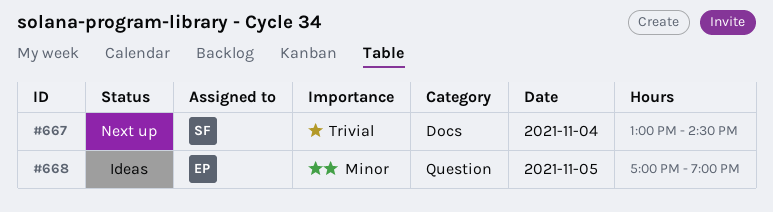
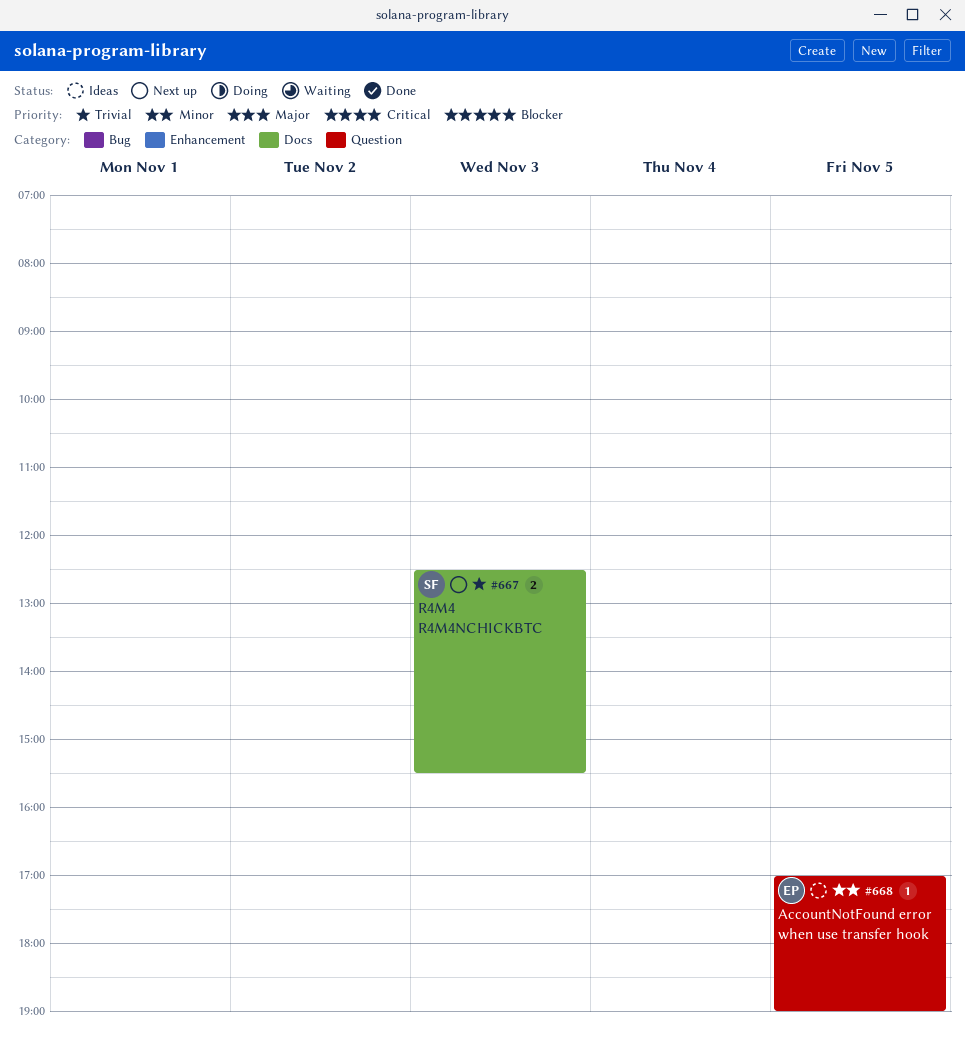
#667, day: Nov 4 -> Nov 3
#667, begins: 13:00 -> 12:30
#667, ends: 14:30 -> 15:30

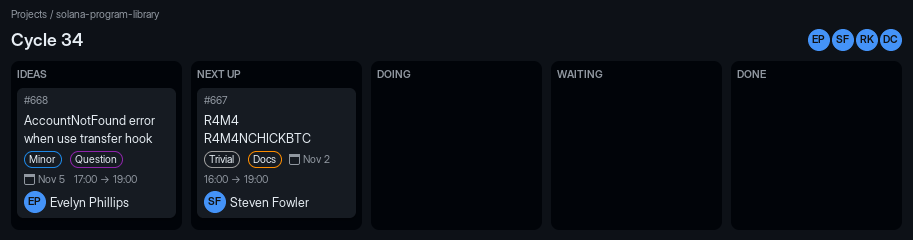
#667, day: Nov 3 -> Nov 2
#667, begins: 12:30 -> 16:00
#667, ends: 15:30 -> 19:00

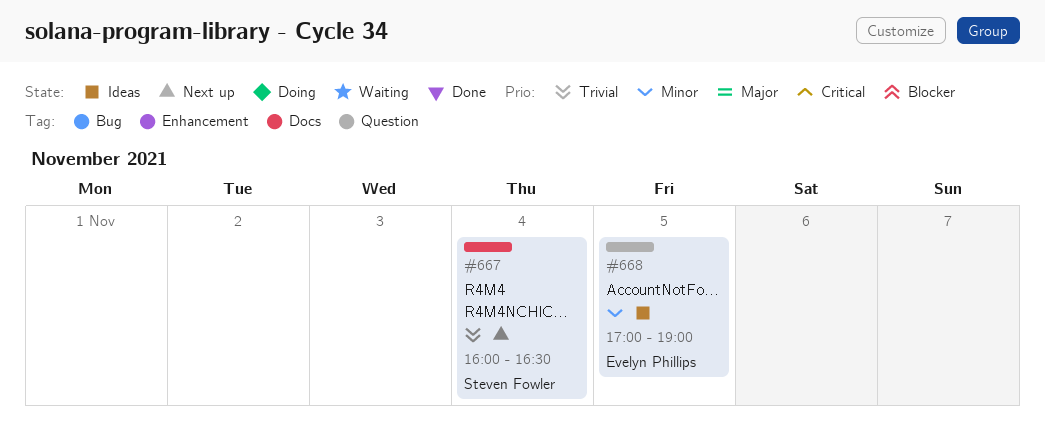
#667, day: Nov 2 -> Nov 4
#667, ends: 19:00 -> 16:30

